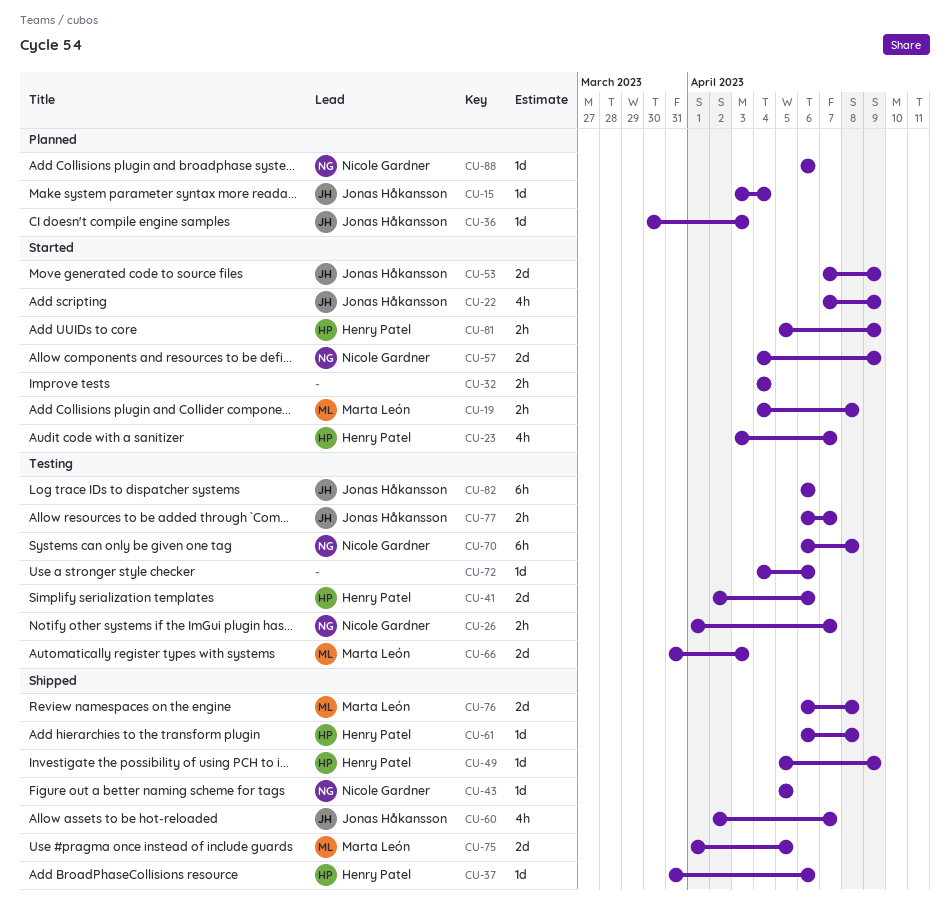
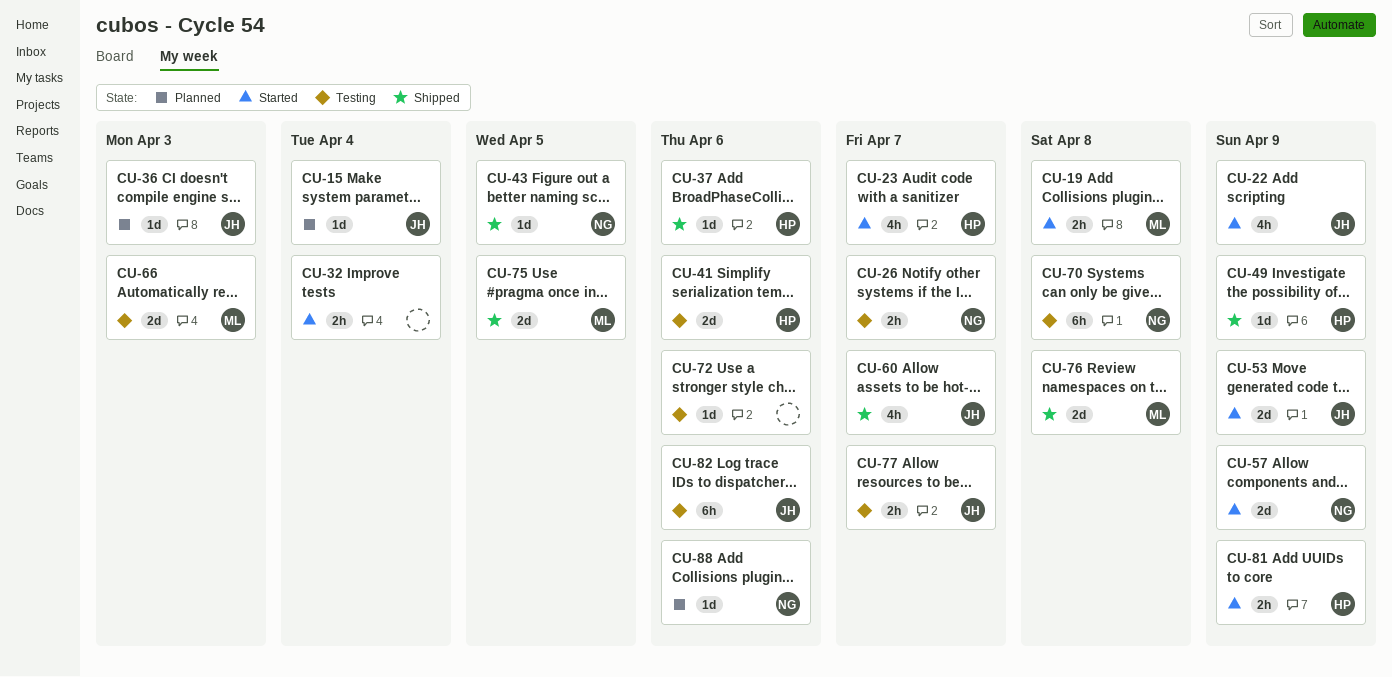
CU-61: present -> none

